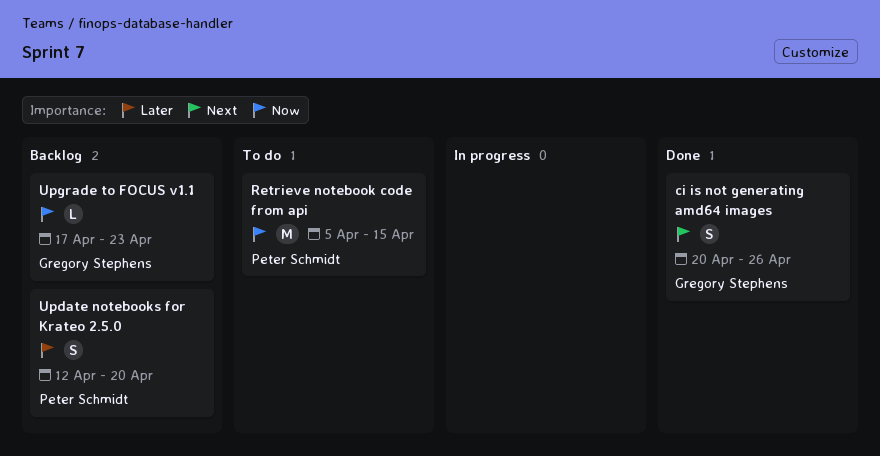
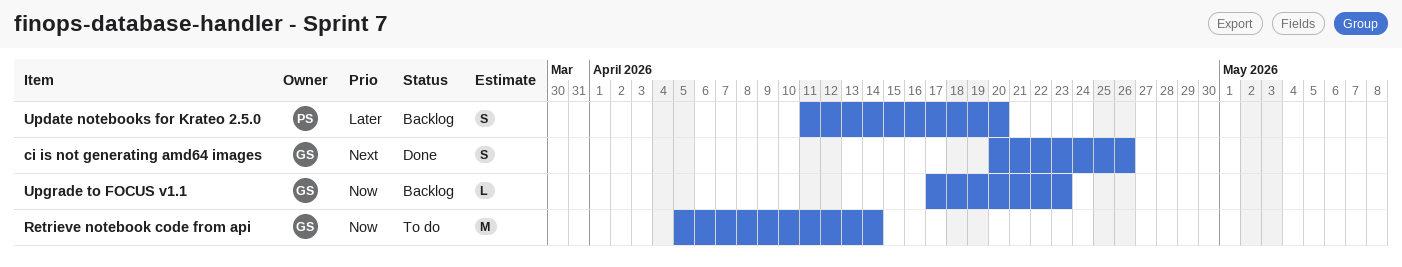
Retrieve notebook code from api, owner: Peter Schmidt -> Gregory Stephens
Retrieve notebook code from api, due: Apr 15 -> Apr 14
Update notebooks for Krateo 2.5.0, start: Apr 12 -> Apr 11

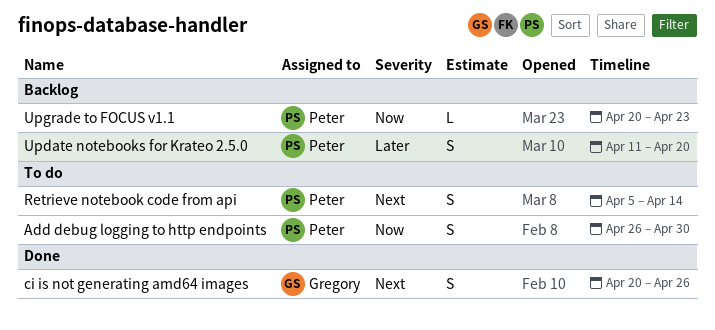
Add debug logging to http endpoints: none -> present
Retrieve notebook code from api, owner: Gregory -> Peter
Retrieve notebook code from api, priority: Now -> Next
Retrieve notebook code from api, estimate: M -> S
Upgrade to FOCUS v1.1, owner: Gregory -> Peter
Upgrade to FOCUS v1.1, start: Apr 17 -> Apr 20

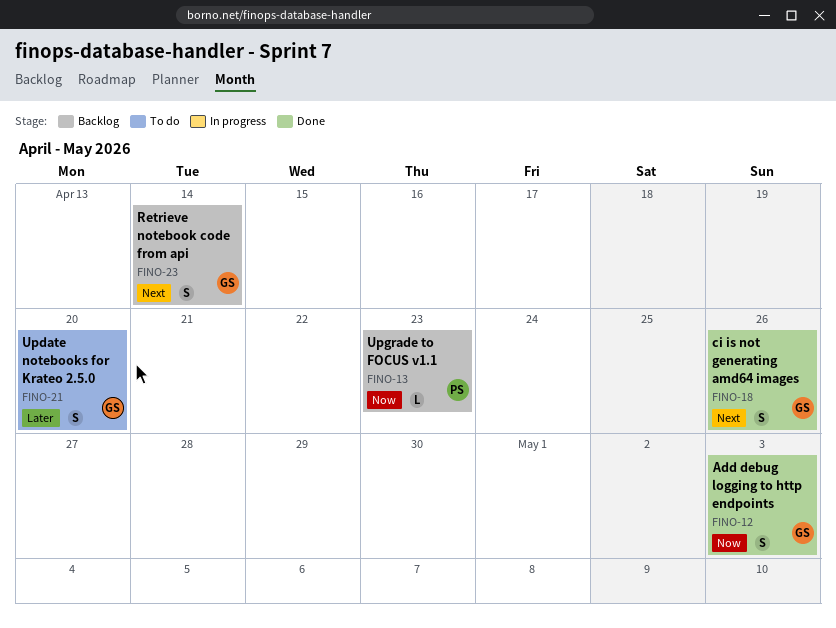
Add debug logging to http endpoints, status: To do -> Done
Add debug logging to http endpoints, owner: Peter -> Gregory
Add debug logging to http endpoints, due: Apr 30 -> May 3
Retrieve notebook code from api, status: To do -> Backlog
Retrieve notebook code from api, owner: Peter -> Gregory
Update notebooks for Krateo 2.5.0, status: Backlog -> To do
Update notebooks for Krateo 2.5.0, owner: Peter -> Gregory

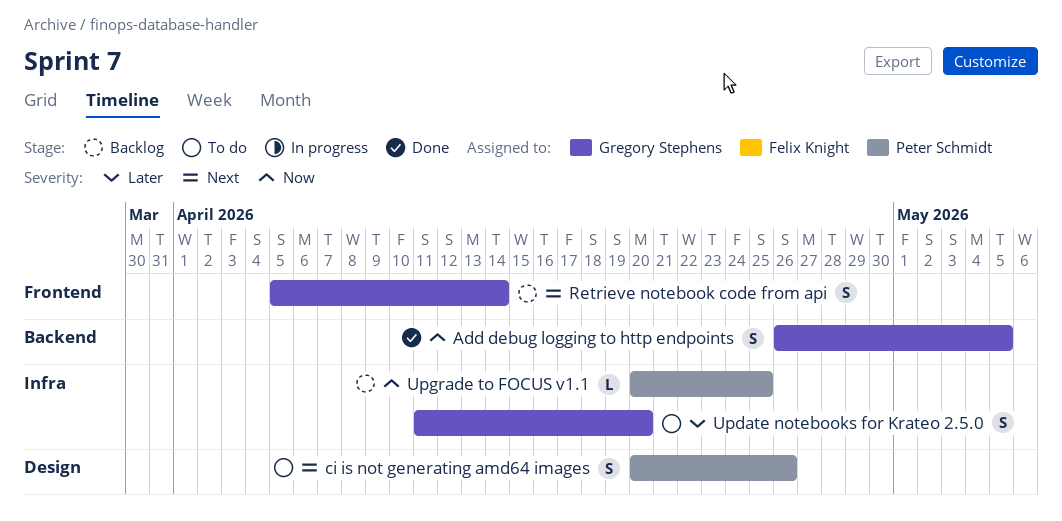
Add debug logging to http endpoints, due: May 3 -> May 5
ci is not generating amd64 images, status: Done -> To do
ci is not generating amd64 images, owner: Gregory Stephens -> Peter Schmidt
Upgrade to FOCUS v1.1, due: Apr 23 -> Apr 25

